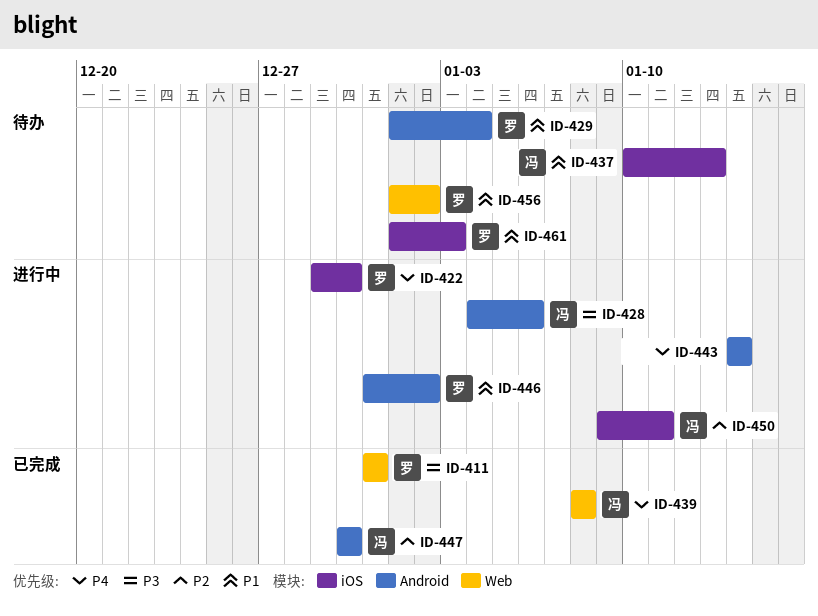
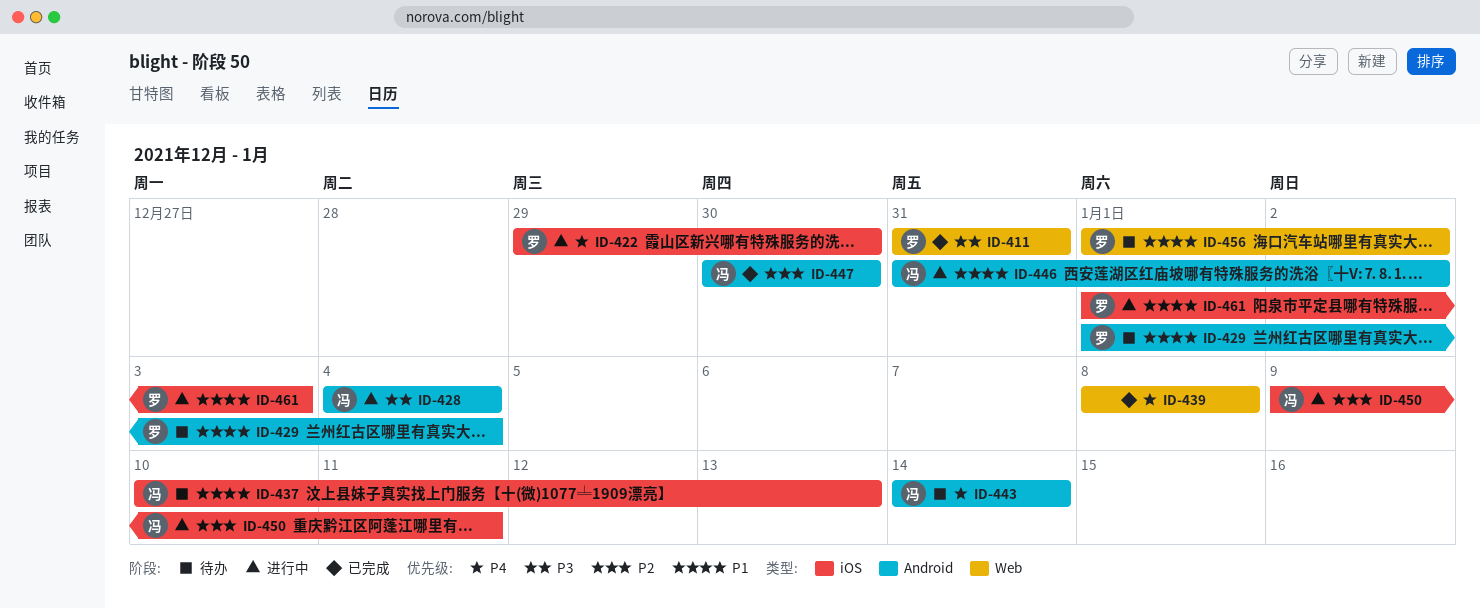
ID-428, due: Jan 6 -> Jan 4
ID-439, owner: 冯 -> none
ID-443, status: 进行中 -> 待办
ID-443, owner: none -> 冯
ID-446, owner: 罗 -> 冯
ID-461, status: 待办 -> 进行中

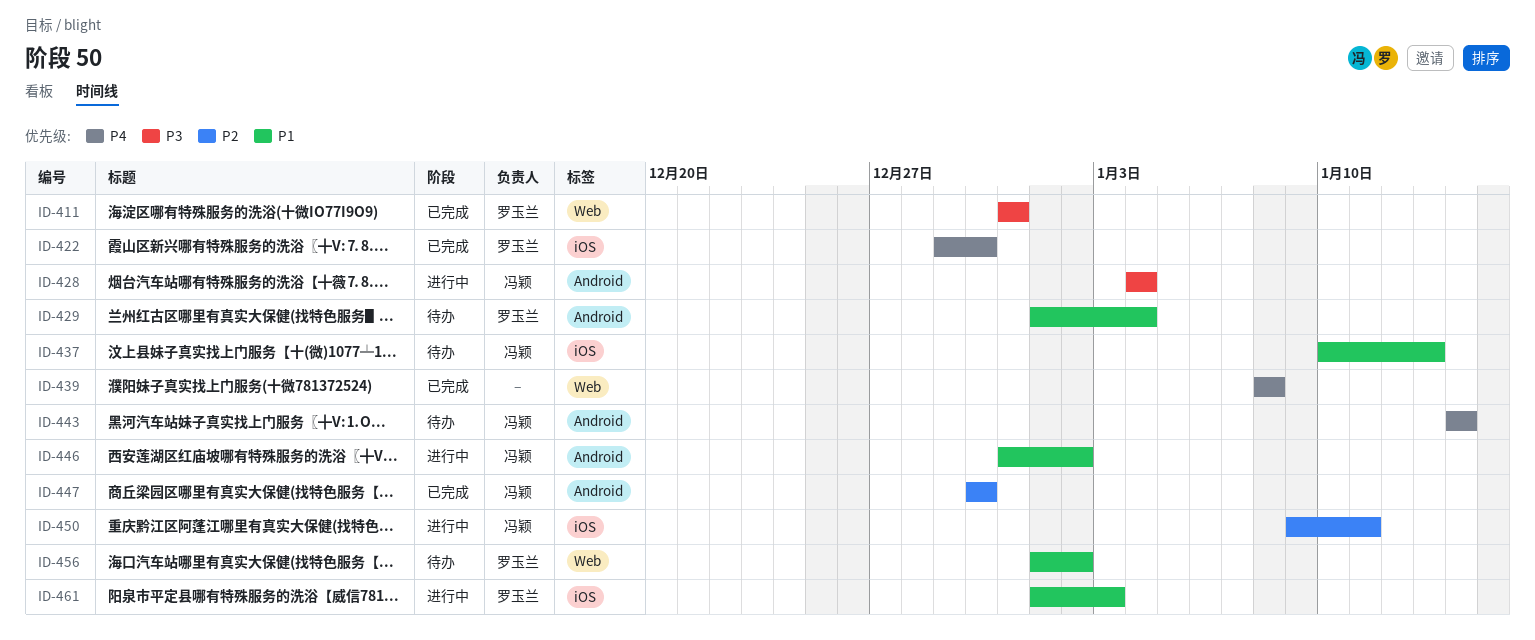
ID-422, status: 进行中 -> 已完成

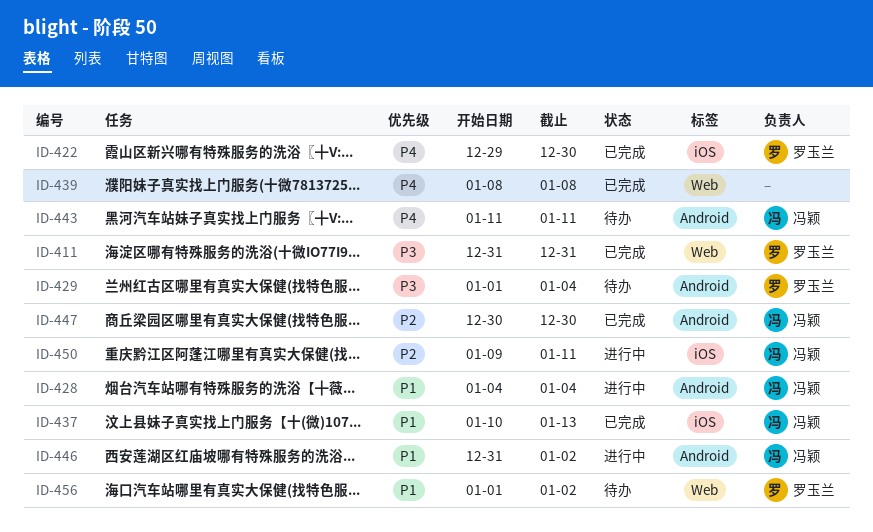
ID-428, priority: P3 -> P1
ID-429, priority: P1 -> P3
ID-437, status: 待办 -> 已完成
ID-443, start: Jan 14 -> Jan 11
ID-443, due: Jan 14 -> Jan 11
ID-461: present -> none

